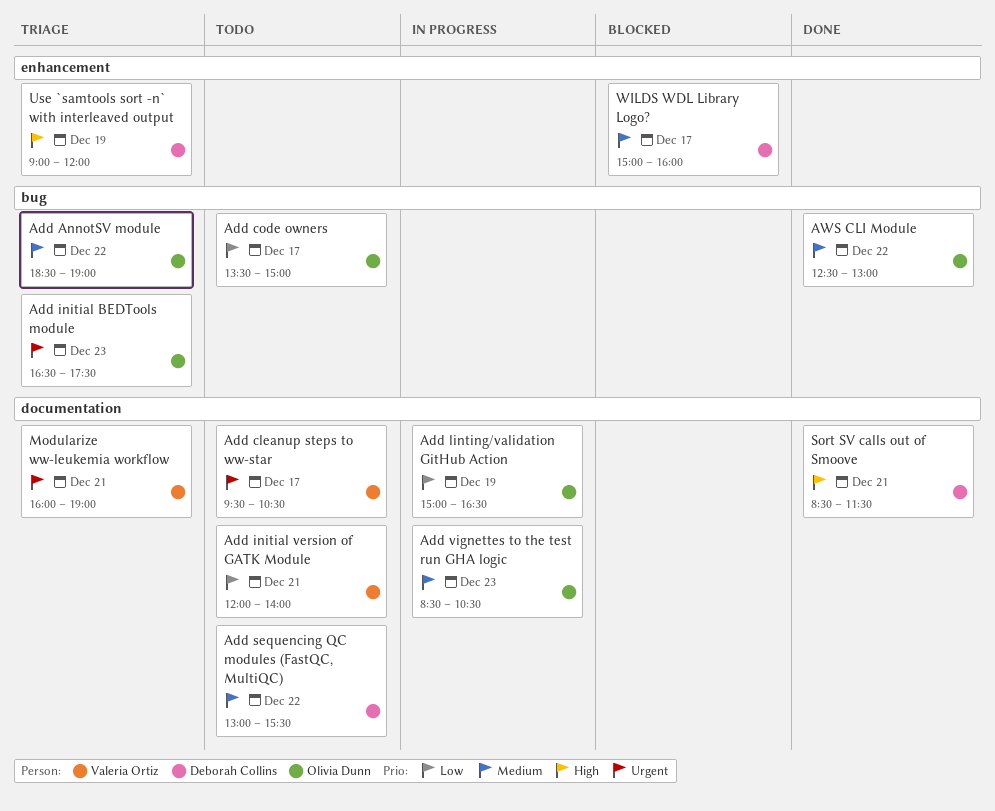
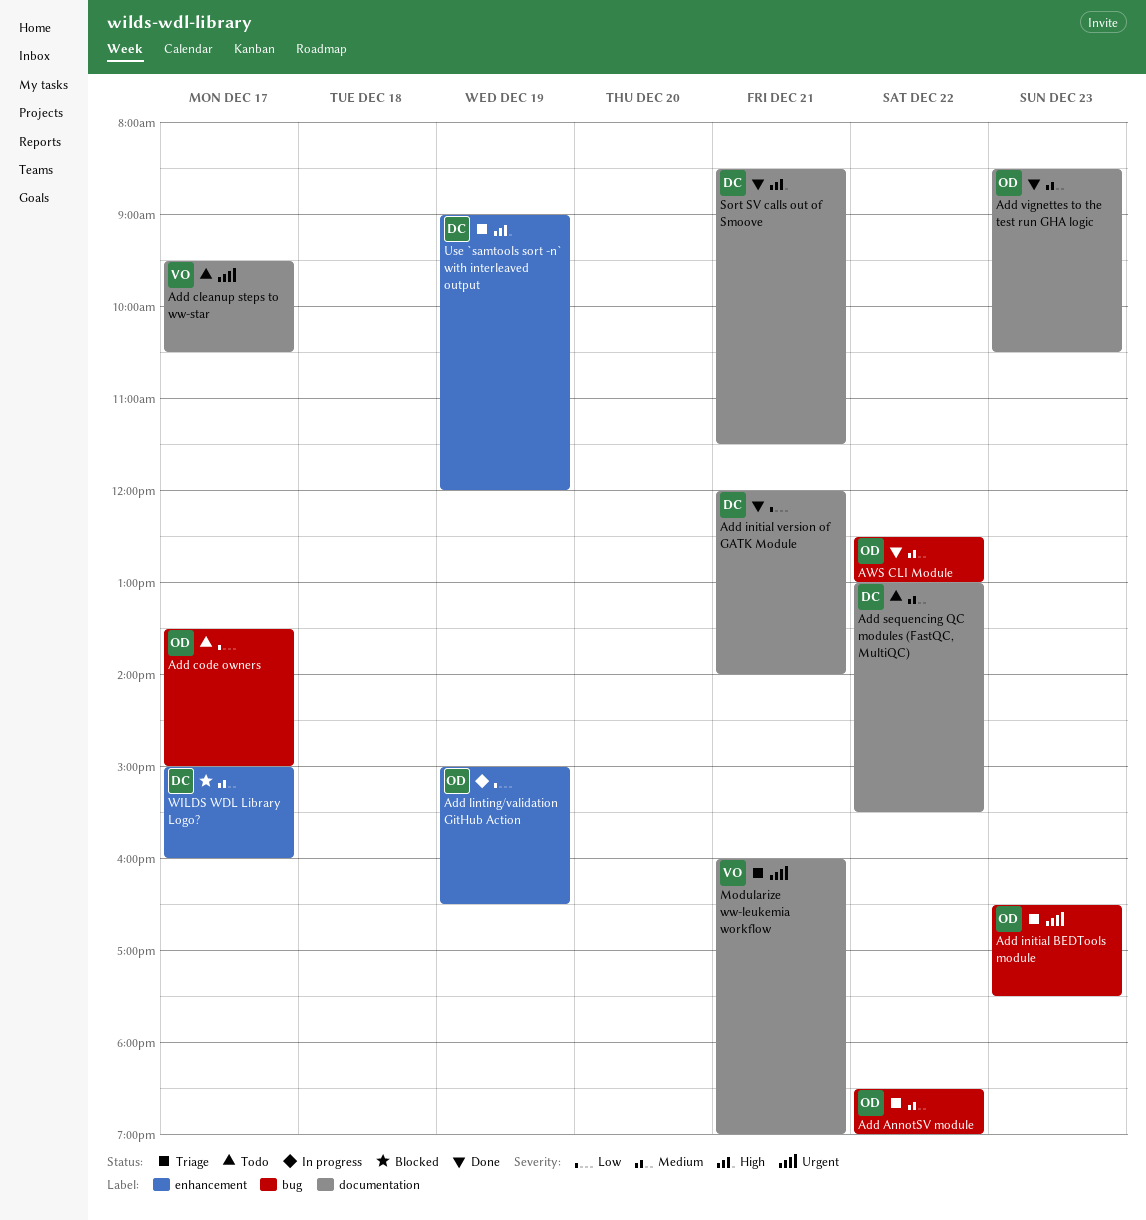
Add initial version of GATK Module, status: Todo -> Done
Add initial version of GATK Module, owner: Valeria Ortiz -> Deborah Collins
Add linting/validation GitHub Action, label: documentation -> enhancement
Add vignettes to the test run GHA logic, status: In progress -> Done

